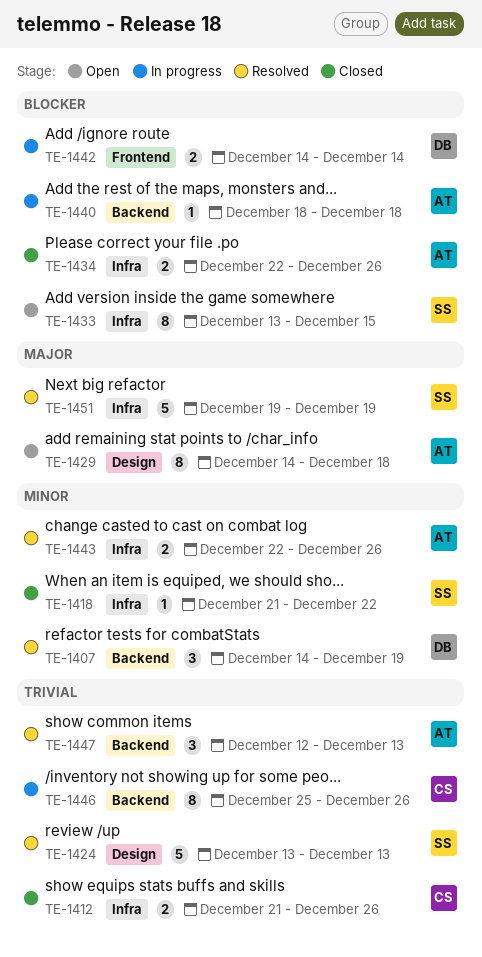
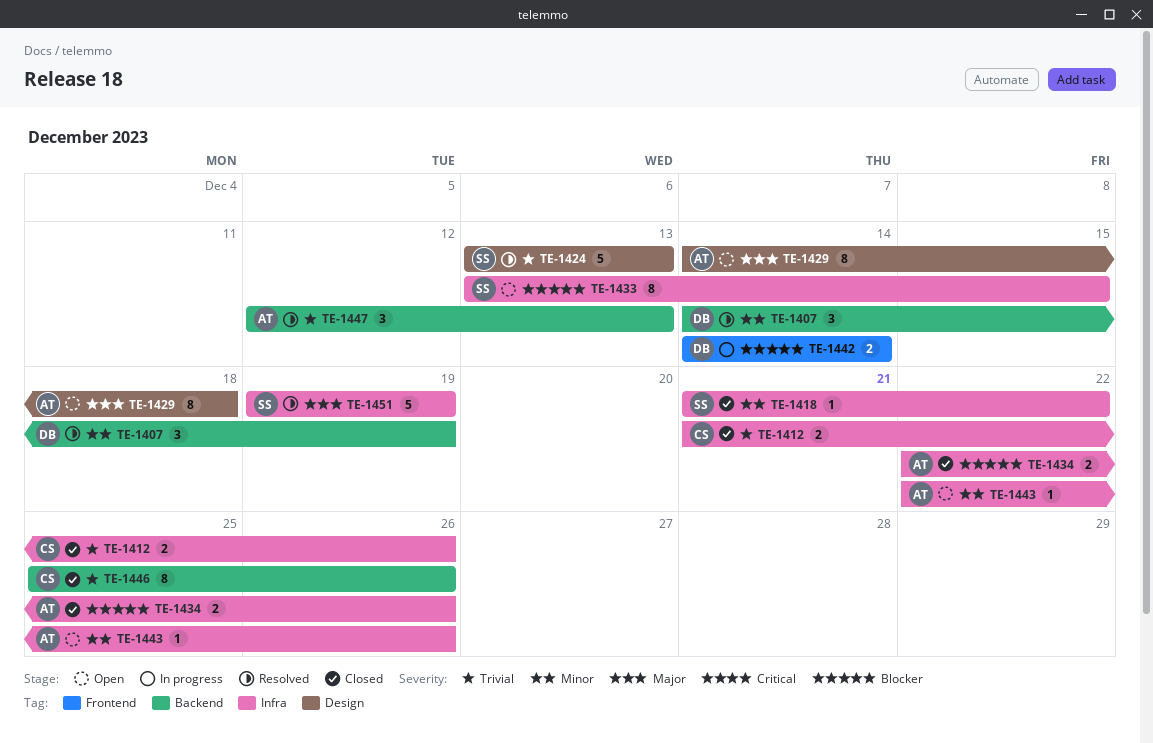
TE-1440: present -> none
TE-1443, status: Resolved -> Open
TE-1443, estimate: 2 -> 1
TE-1446, status: In progress -> Closed

